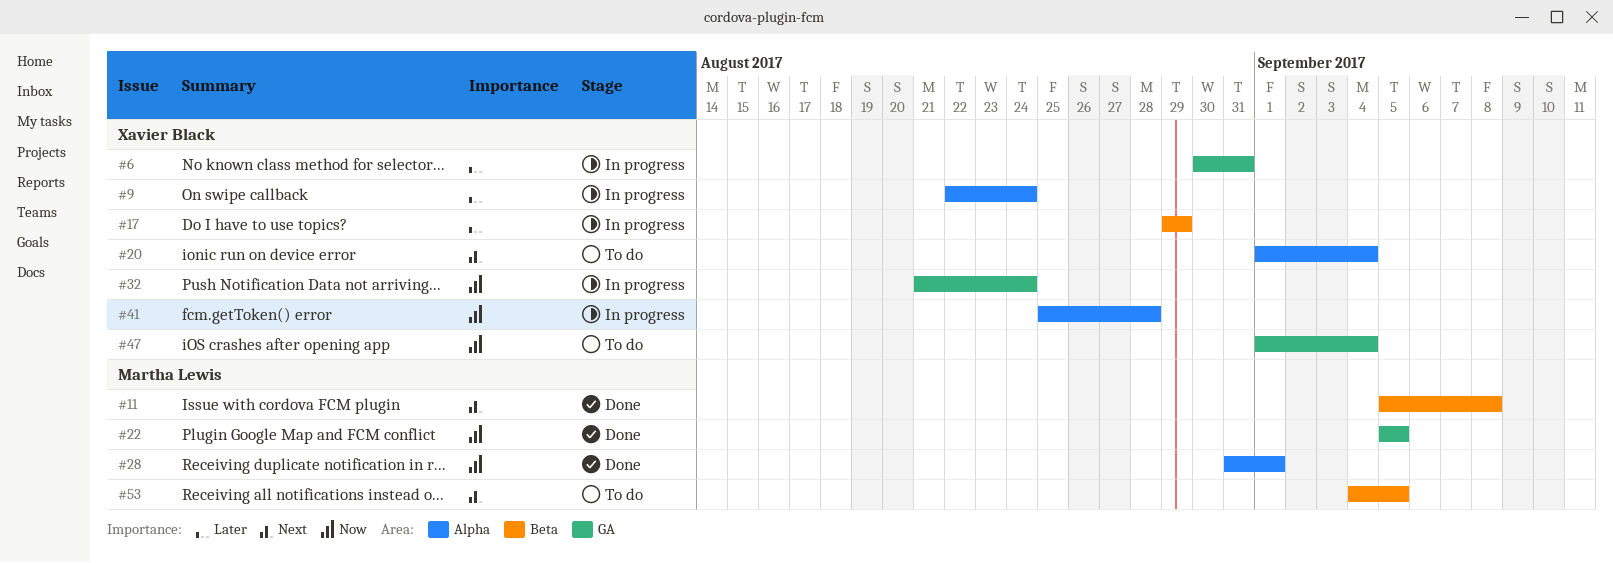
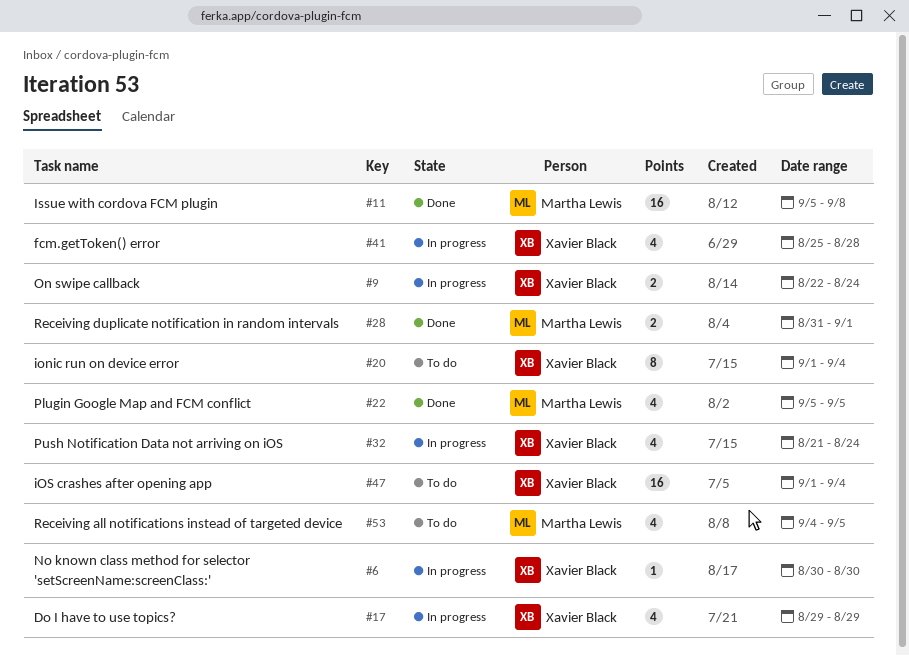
#6, due: Aug 31 -> Aug 30

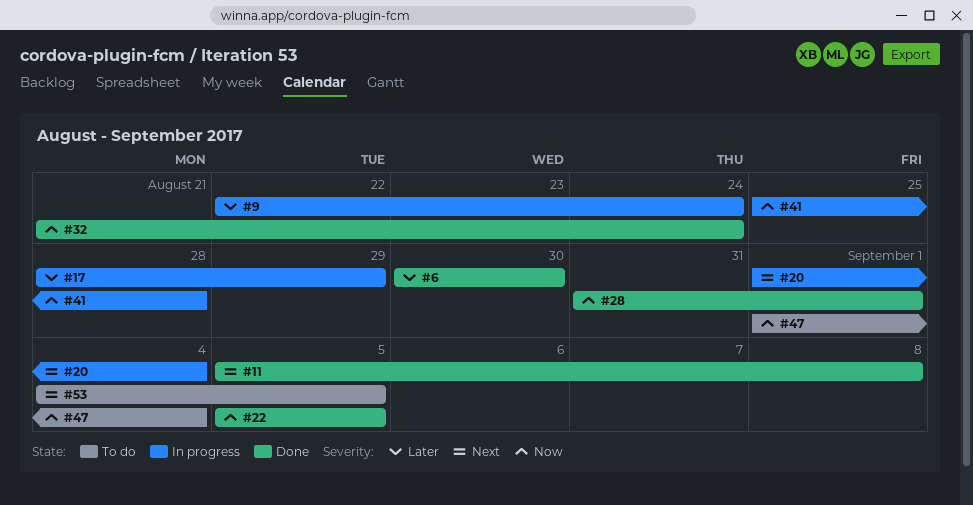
#6, status: In progress -> Done
#17, start: Aug 29 -> Aug 28
#20, status: To do -> In progress
#32, status: In progress -> Done

